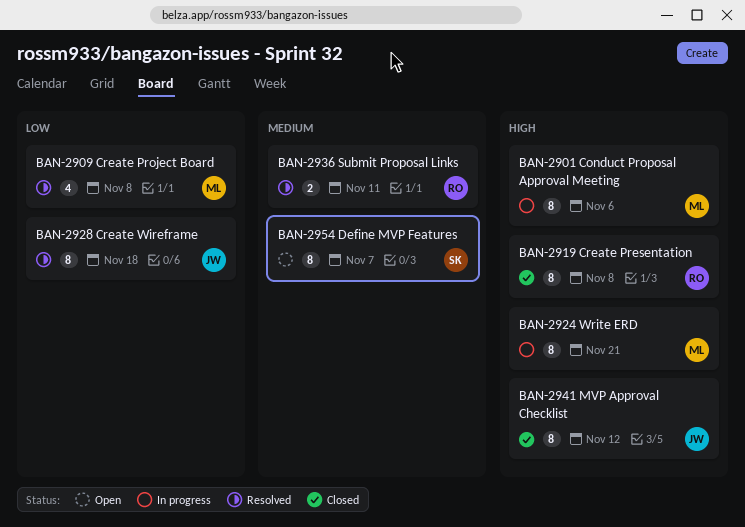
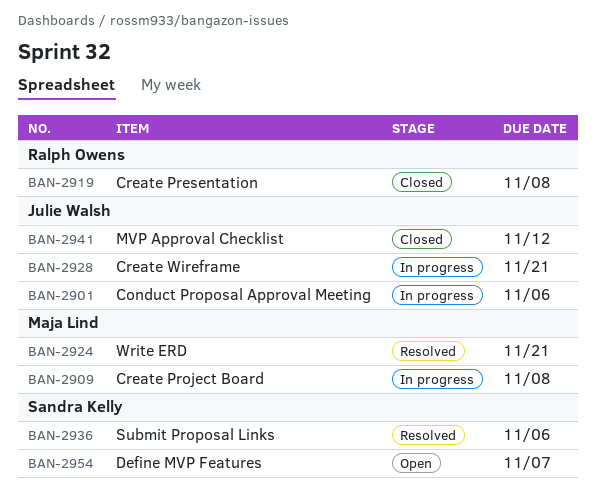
BAN-2901, owner: Maja Lind -> Julie Walsh
BAN-2909, status: Resolved -> In progress
BAN-2924, status: In progress -> Resolved
BAN-2928, status: Resolved -> In progress
BAN-2928, due: Nov 18 -> Nov 21
BAN-2936, owner: Ralph Owens -> Sandra Kelly
BAN-2936, due: Nov 11 -> Nov 6

